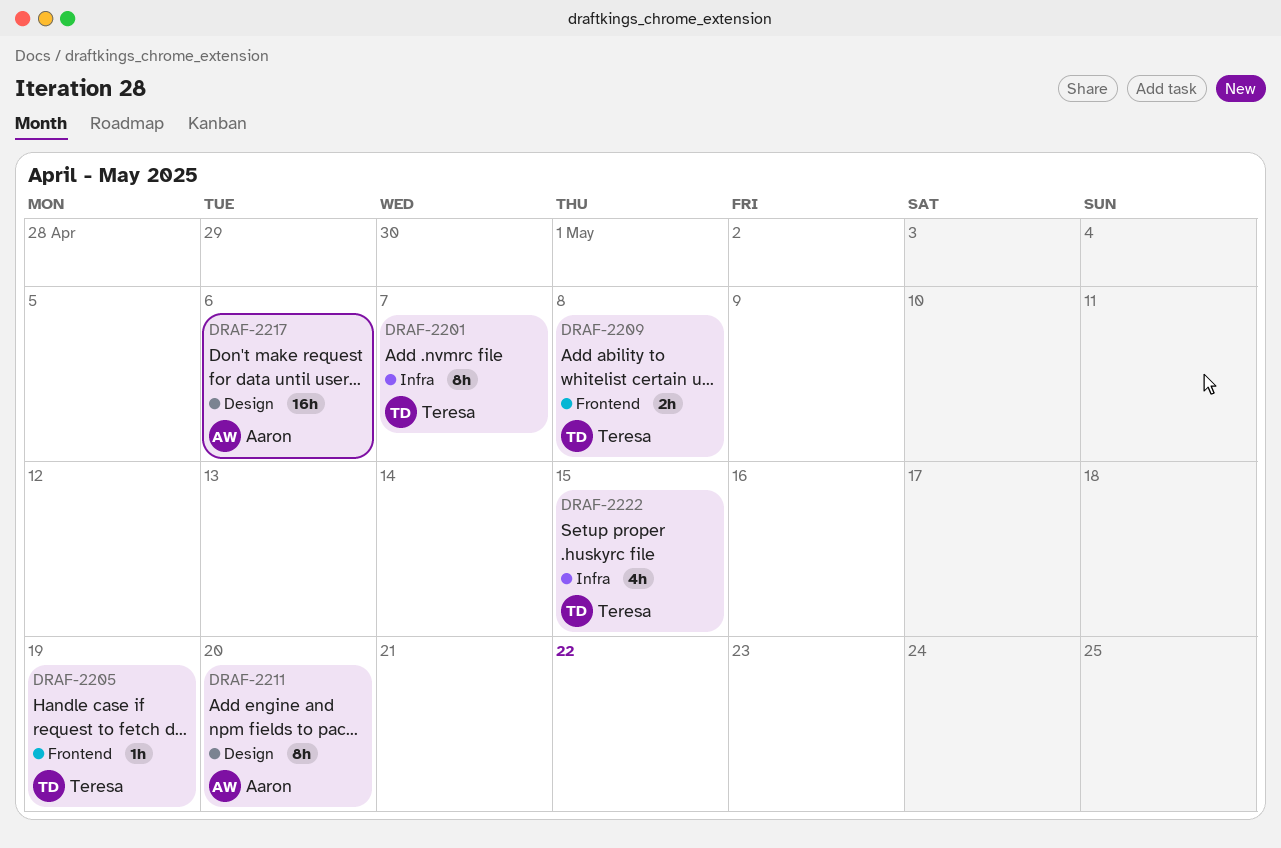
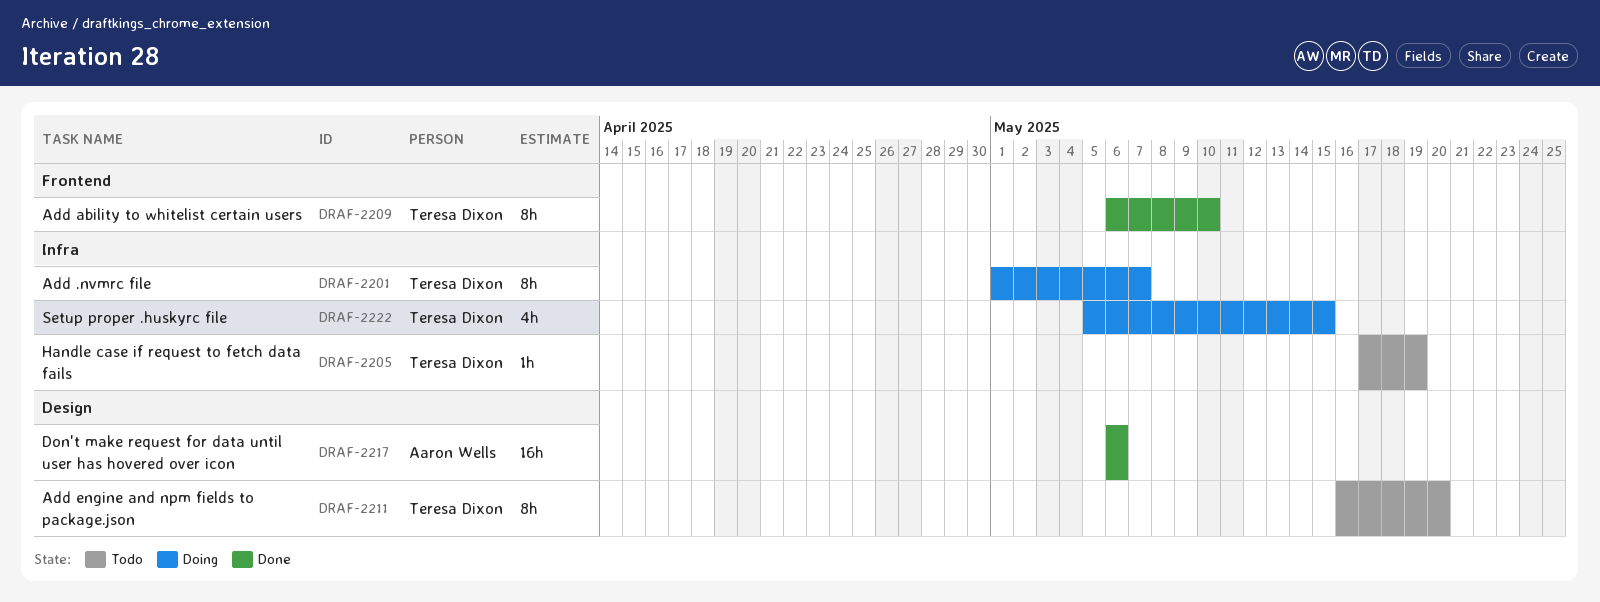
DRAF-2205, label: Frontend -> Infra
DRAF-2209, estimate: 2h -> 8h
DRAF-2209, due: May 8 -> May 10
DRAF-2211, owner: Aaron Wells -> Teresa Dixon

